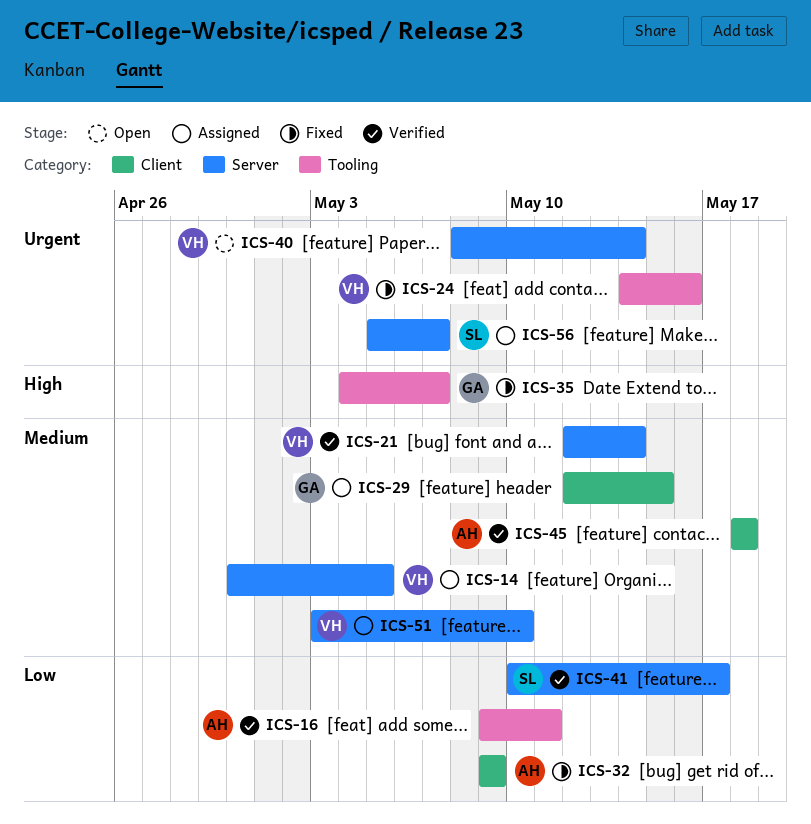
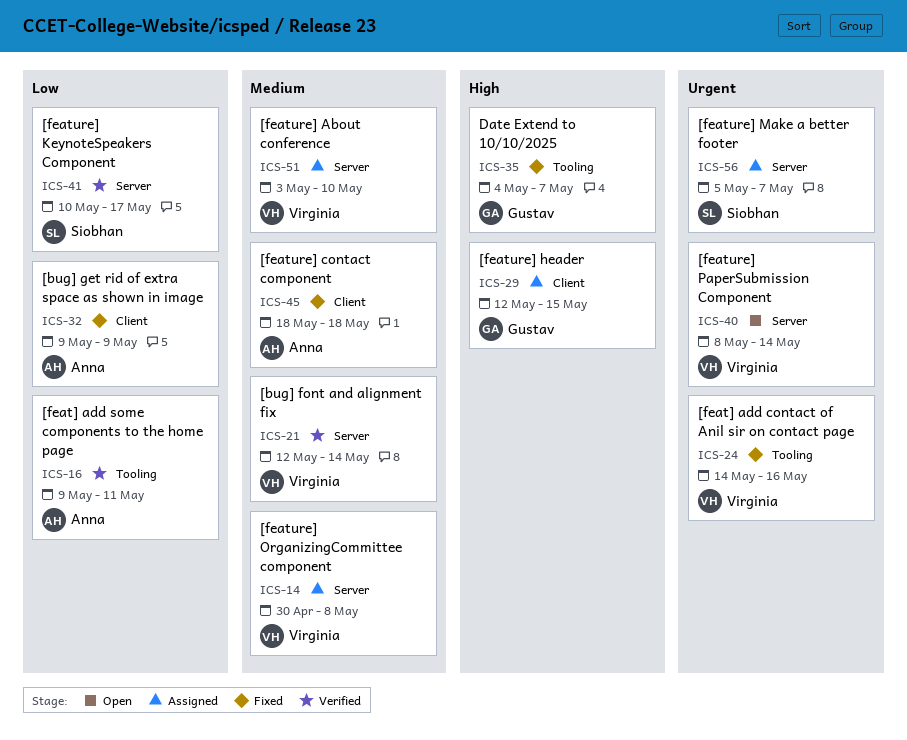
ICS-14, due: May 5 -> May 8
ICS-29, priority: Medium -> High
ICS-45, status: Verified -> Fixed

